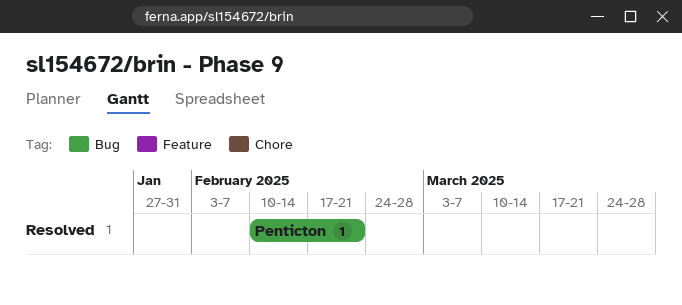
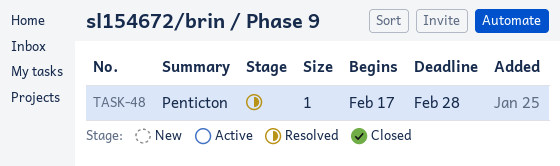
Penticton, start: Feb 10 -> Feb 17
Penticton, due: Feb 21 -> Feb 28

